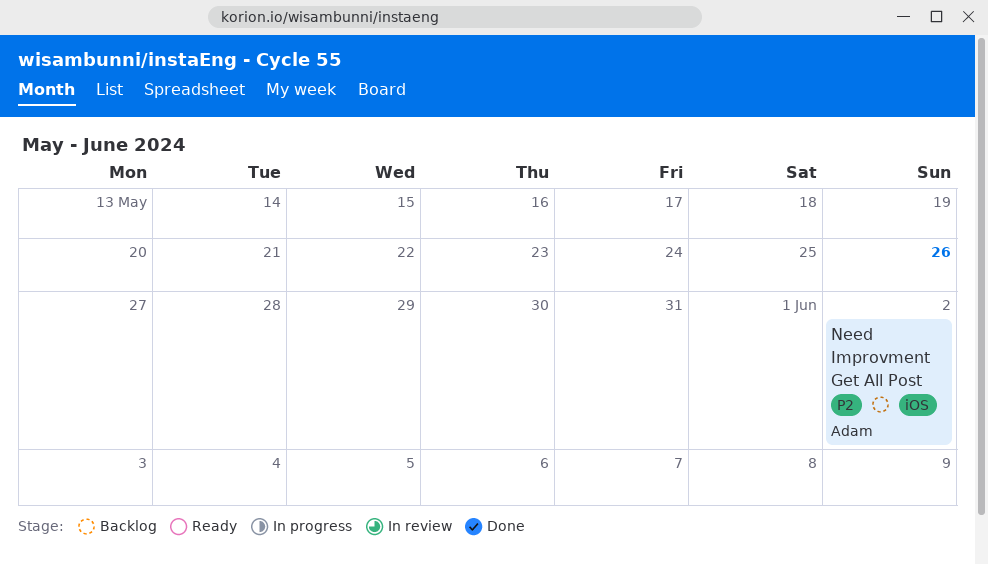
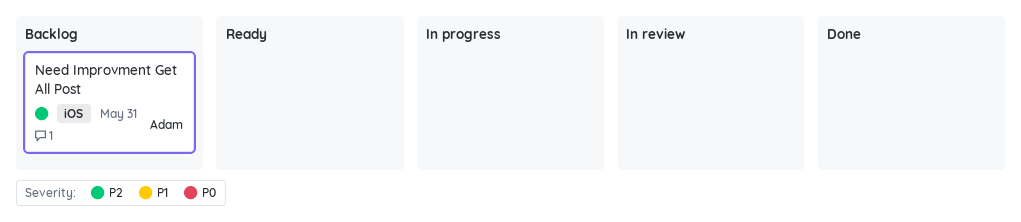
Need Improvment Get All Post, due: Jun 2 -> May 31

